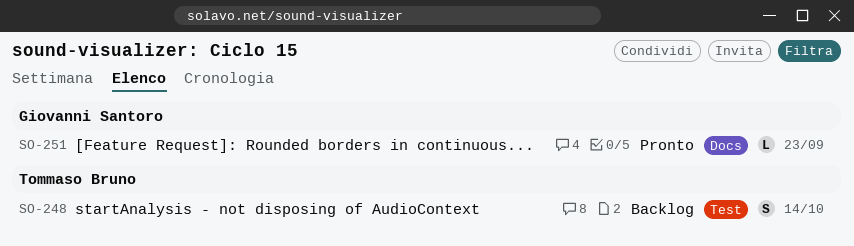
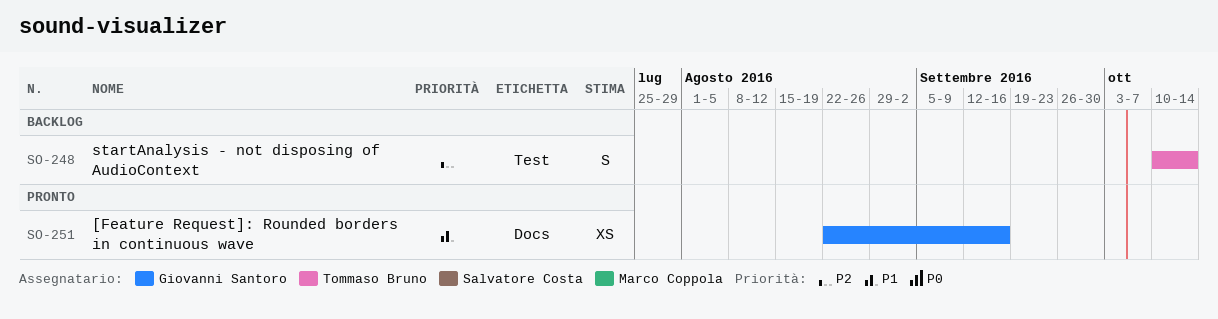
SO-251, estimate: L -> XS
SO-251, due: Sep 23 -> Sep 16

